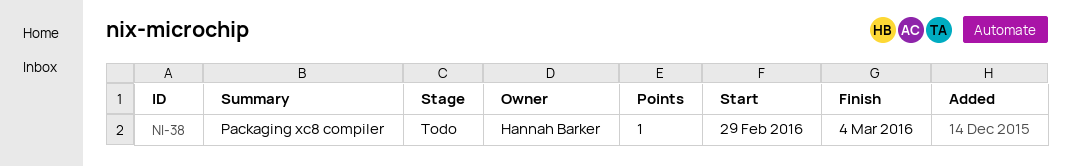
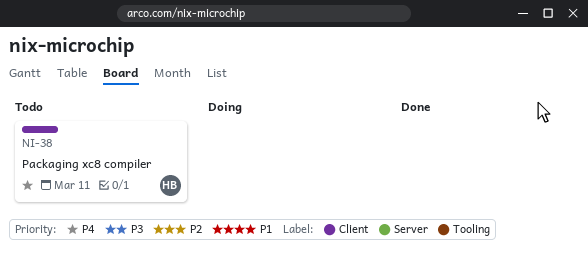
NI-38, due: Mar 4 -> Mar 11

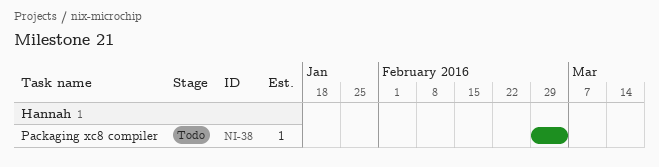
NI-38, due: Mar 11 -> Mar 4

